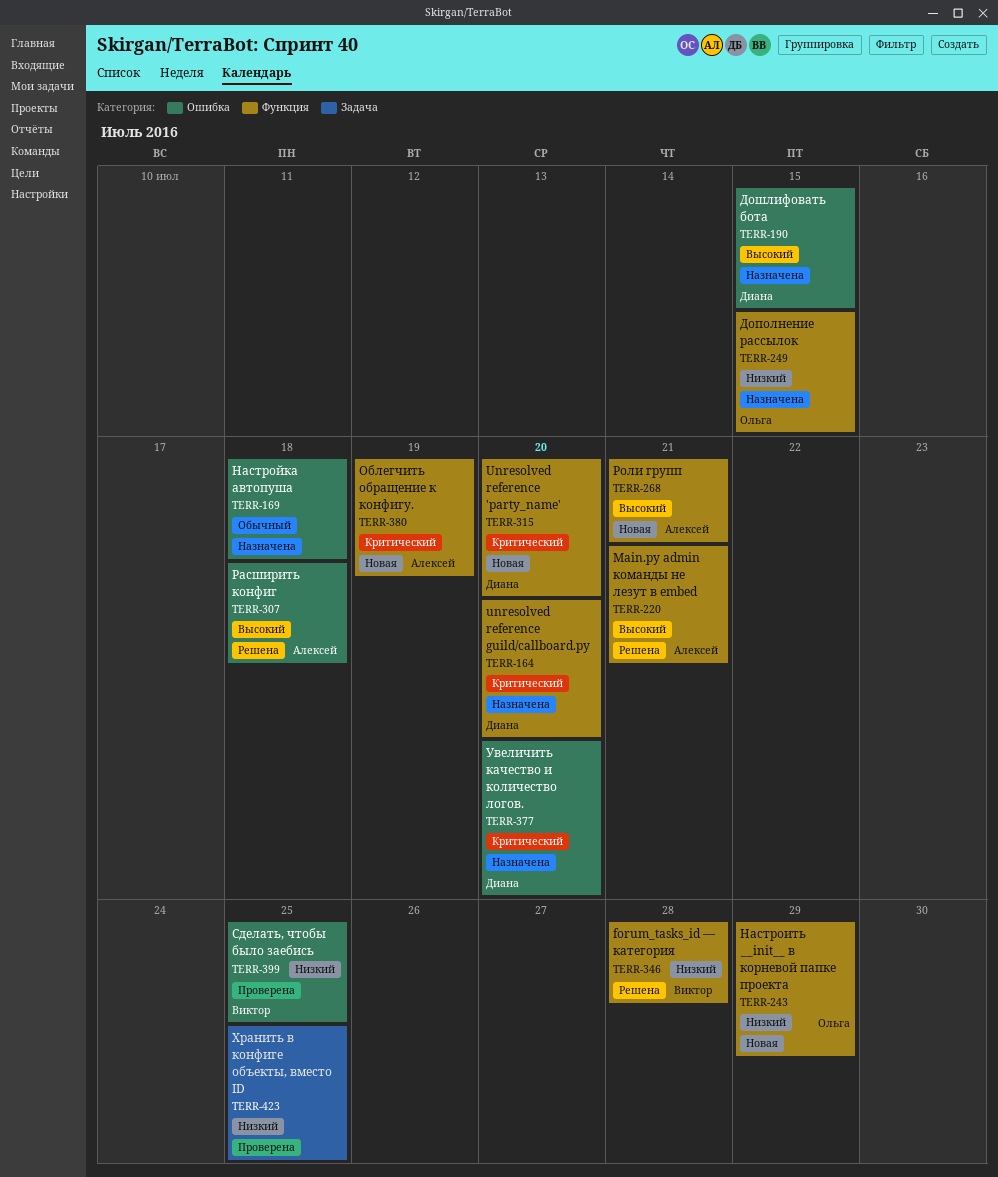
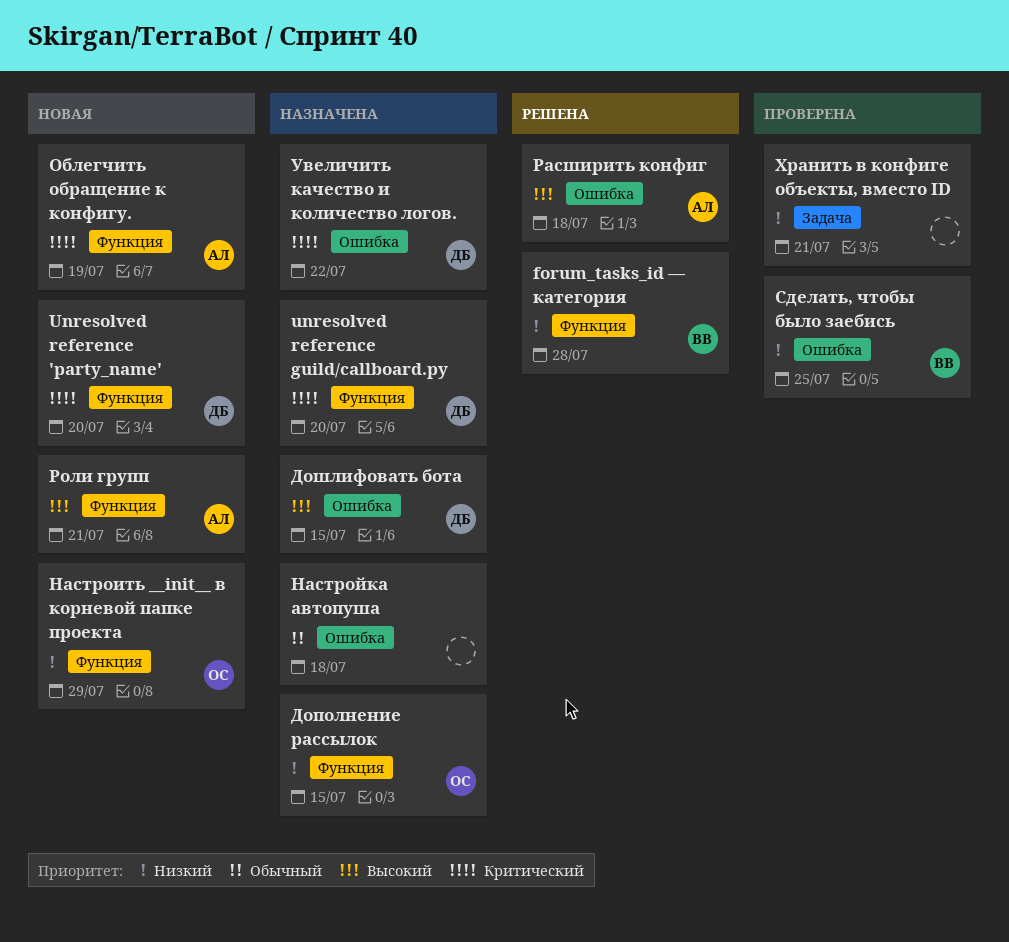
Main.py admin команды не лезут в embed: present -> none
Увеличить качество и количество логов., due: Jul 20 -> Jul 22
Хранить в конфиге объекты, вместо ID, due: Jul 25 -> Jul 21

